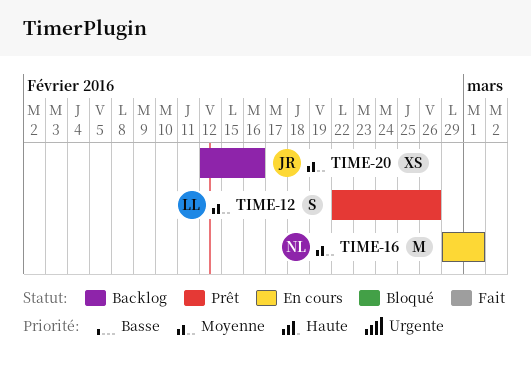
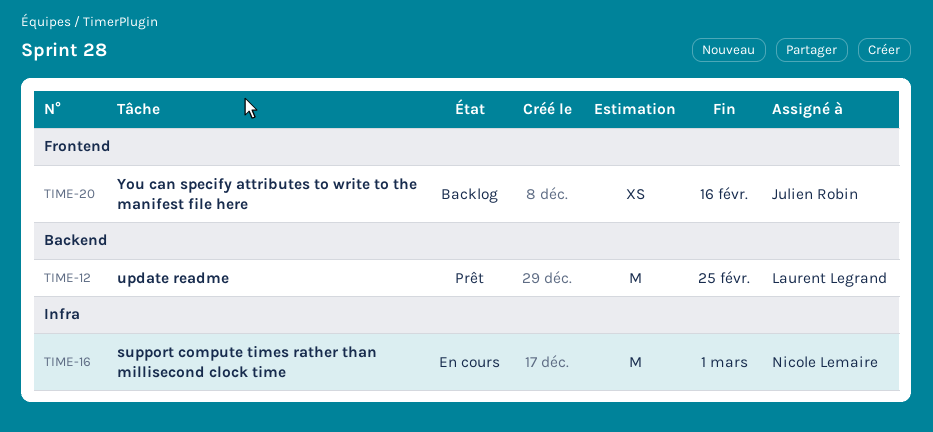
TIME-12, estimate: S -> M
TIME-12, due: Feb 26 -> Feb 25

